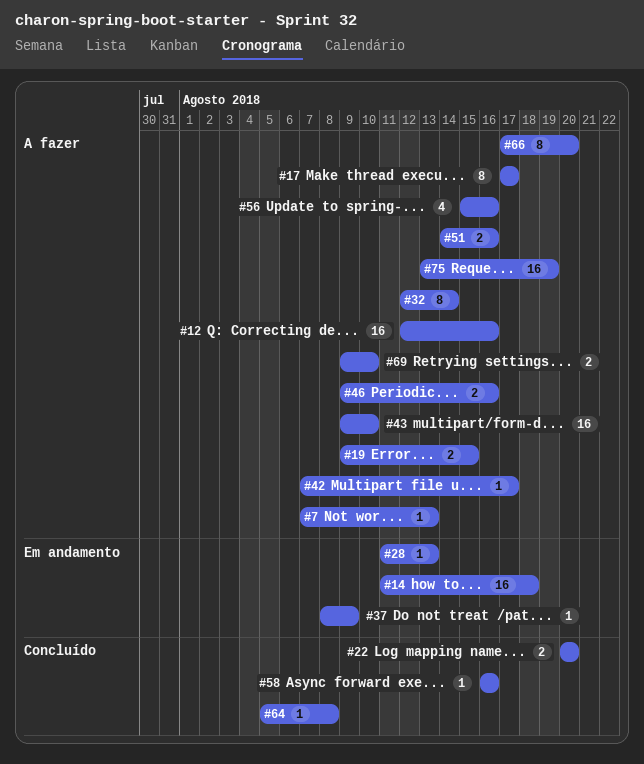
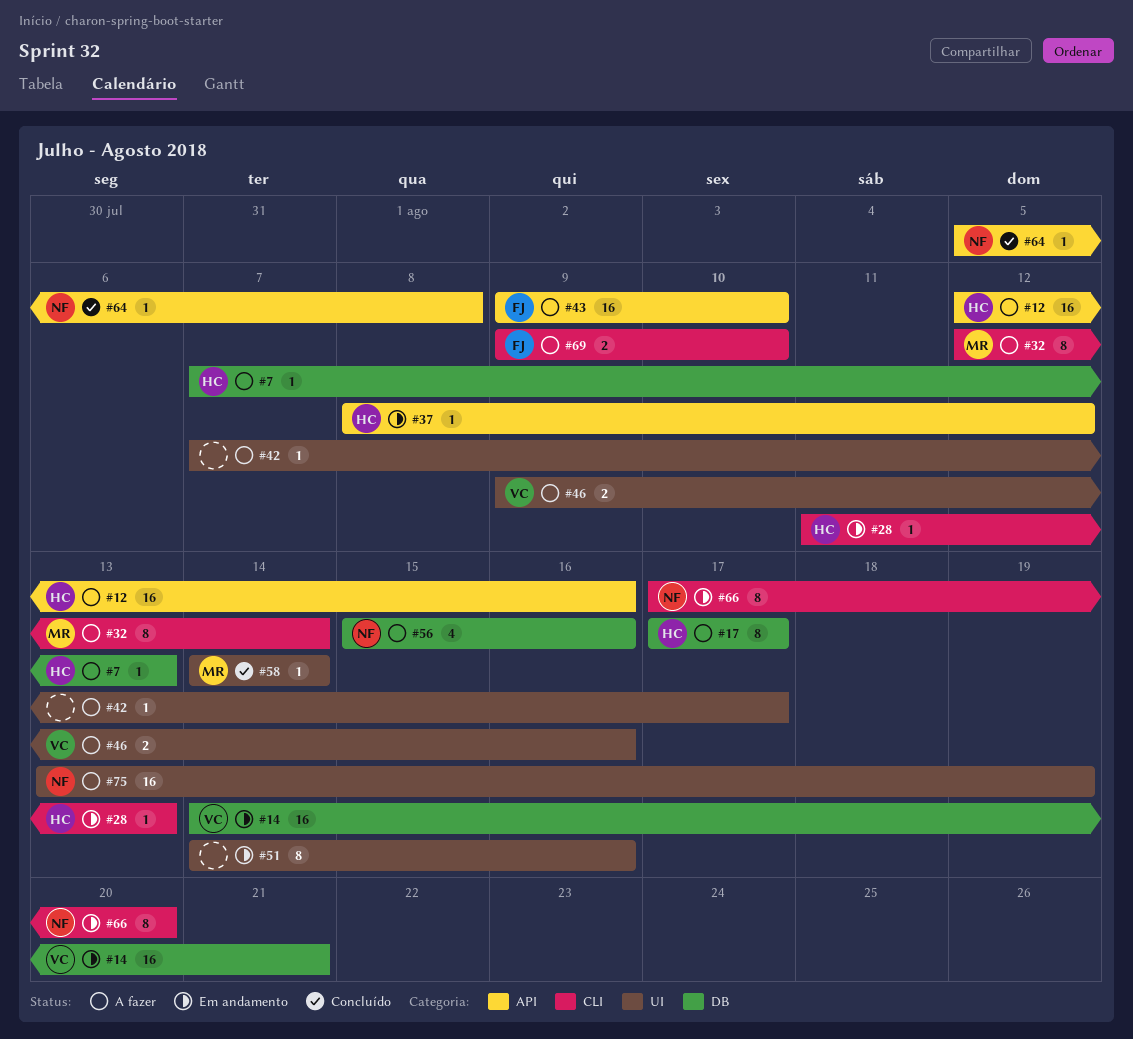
#14, start: Aug 11 -> Aug 14
#14, due: Aug 18 -> Aug 21
#19: present -> none
#22: present -> none
#37, due: Aug 9 -> Aug 12
#51, status: A fazer -> Em andamento
#51, estimate: 2 -> 8
#58, start: Aug 16 -> Aug 14
#58, due: Aug 16 -> Aug 14
#66, status: A fazer -> Em andamento

